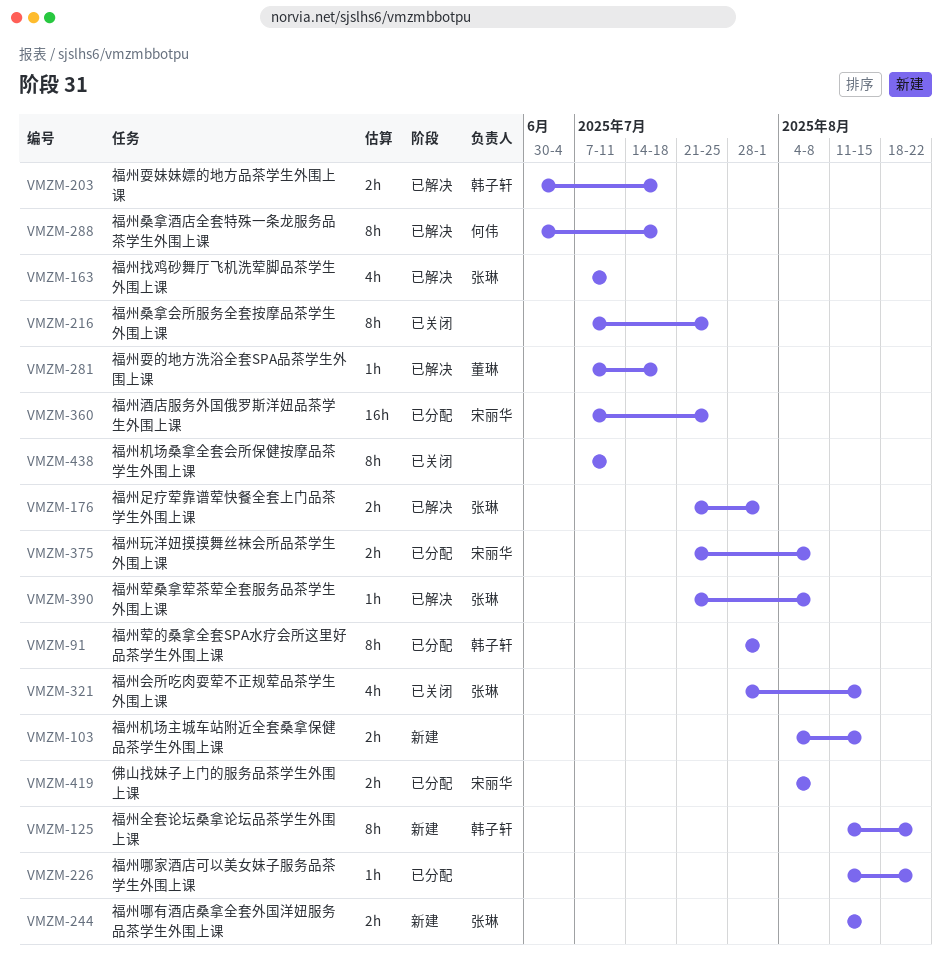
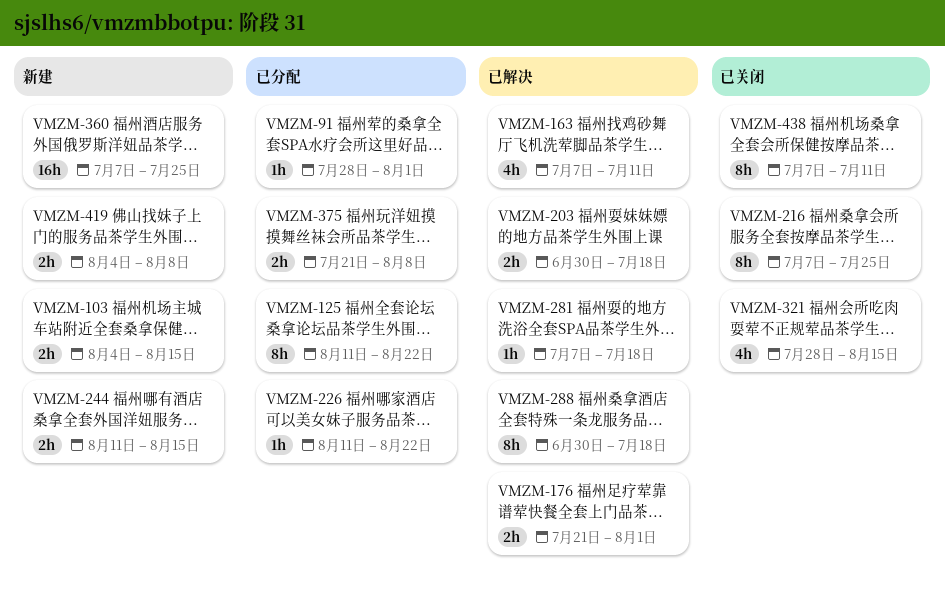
VMZM-91, estimate: 8h -> 1h
VMZM-125, status: 新建 -> 已分配
VMZM-360, status: 已分配 -> 新建
VMZM-390: present -> none
VMZM-419, status: 已分配 -> 新建

